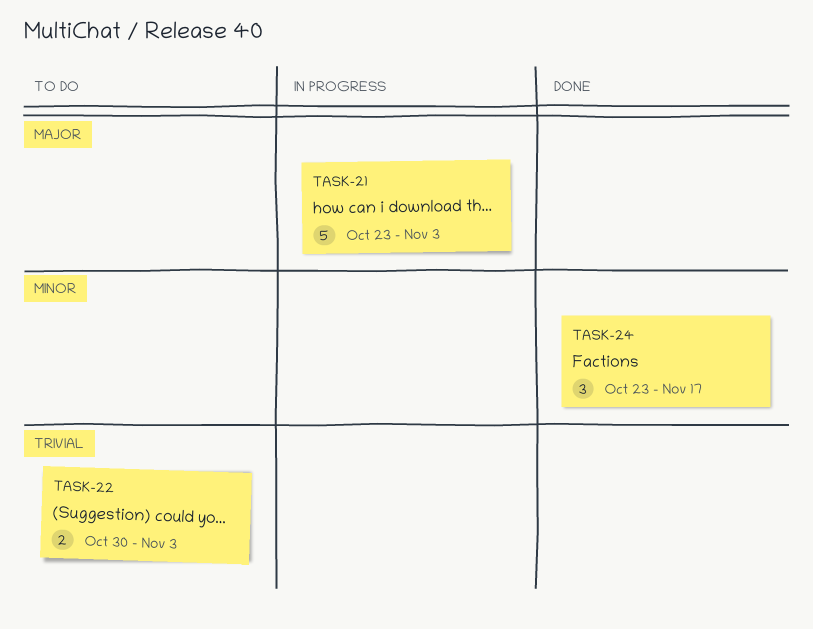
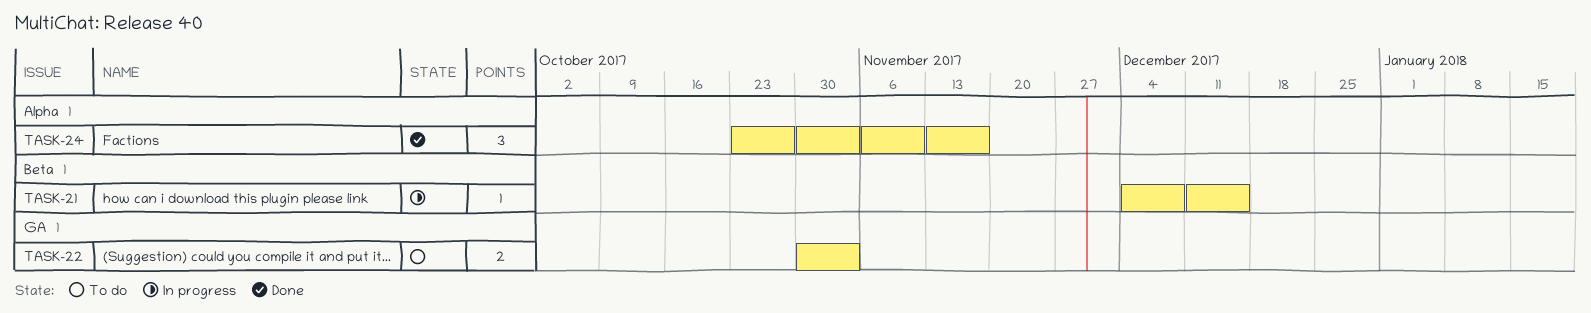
TASK-21, estimate: 5 -> 1
TASK-21, start: Oct 23 -> Dec 4
TASK-21, due: Nov 3 -> Dec 15

